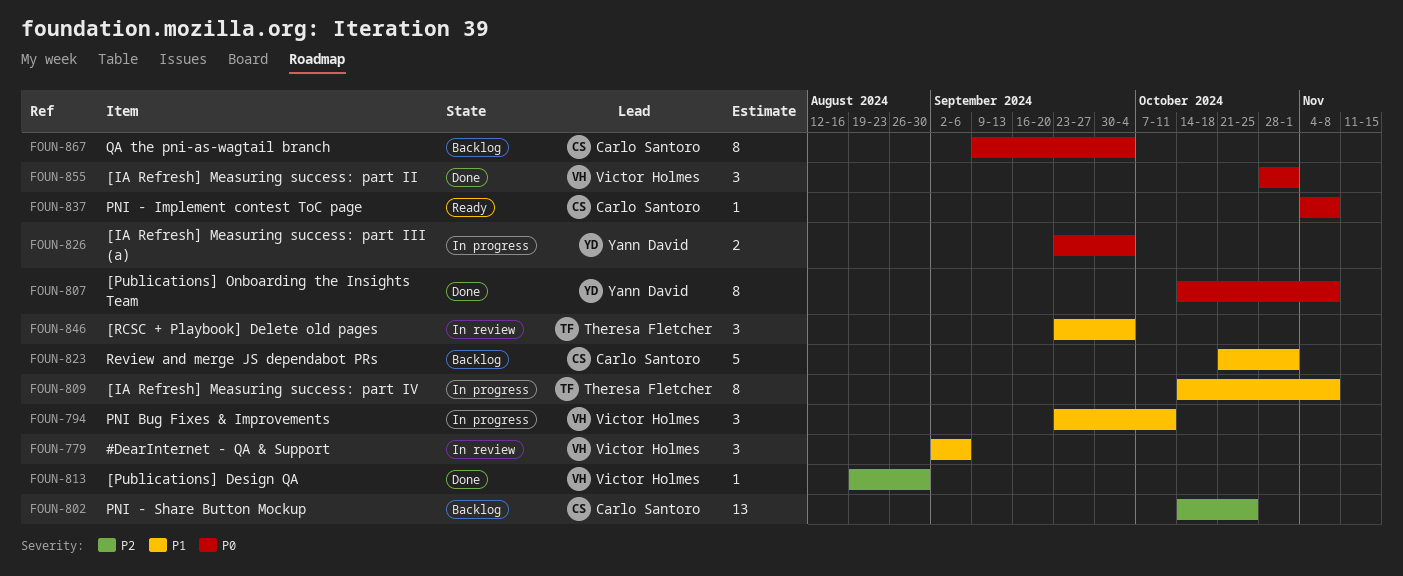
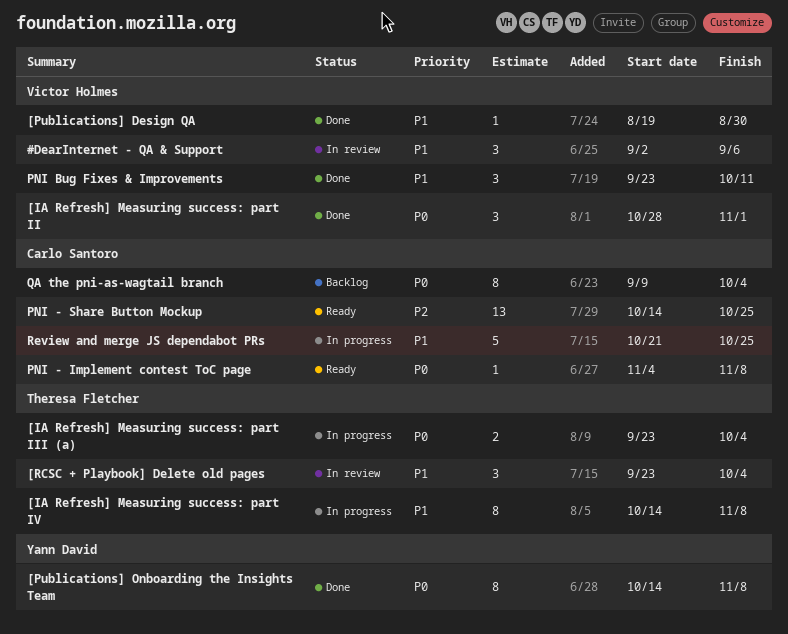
[IA Refresh] Measuring success: part III (a), owner: Yann David -> Theresa Fletcher
[Publications] Design QA, priority: P2 -> P1
PNI - Share Button Mockup, status: Backlog -> Ready
PNI Bug Fixes & Improvements, status: In progress -> Done
Review and merge JS dependabot PRs, status: Backlog -> In progress
Review and merge JS dependabot PRs, due: Nov 1 -> Oct 25

